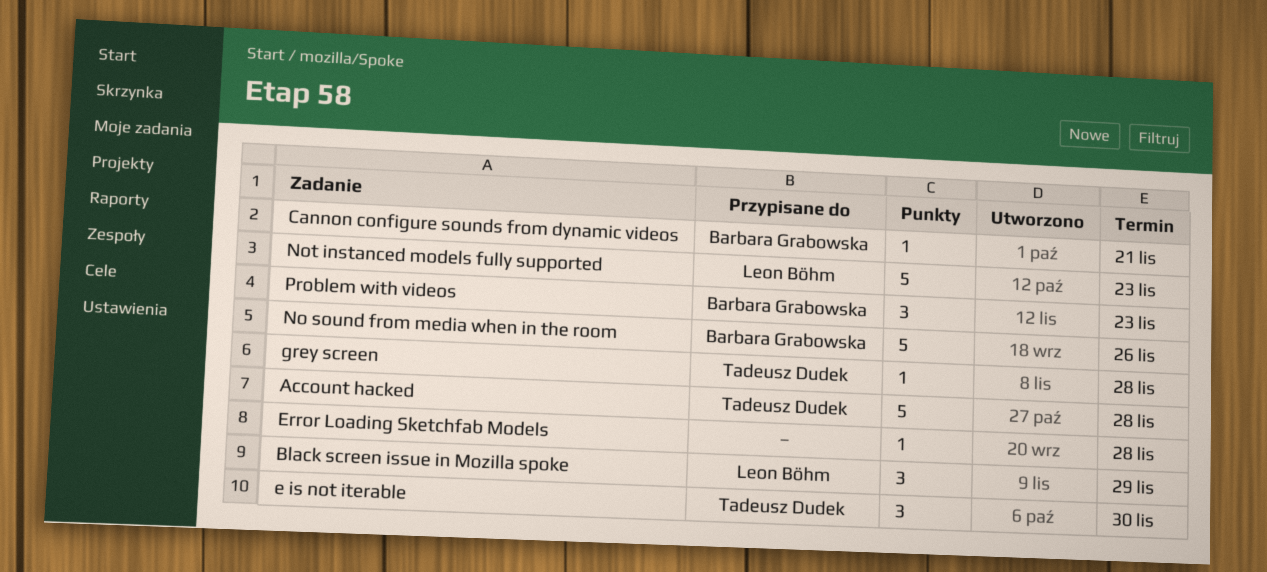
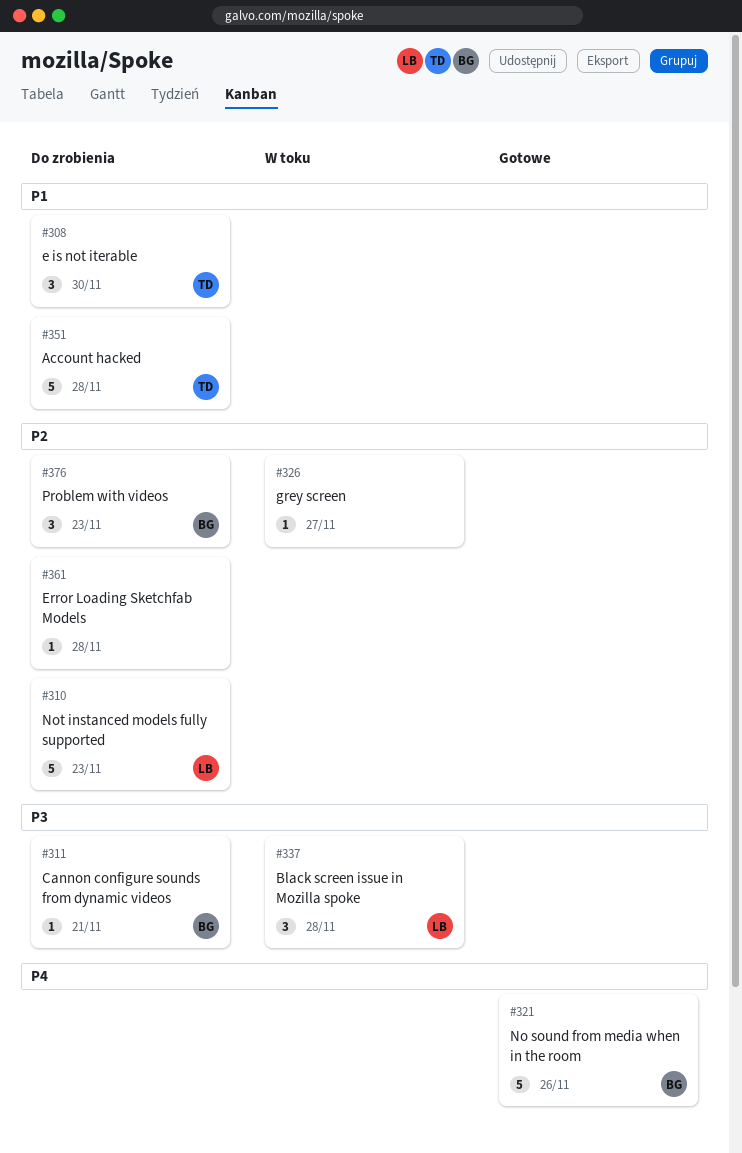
Black screen issue in Mozilla spoke, due: Nov 29 -> Nov 28
grey screen, owner: Tadeusz Dudek -> none
grey screen, due: Nov 28 -> Nov 27

